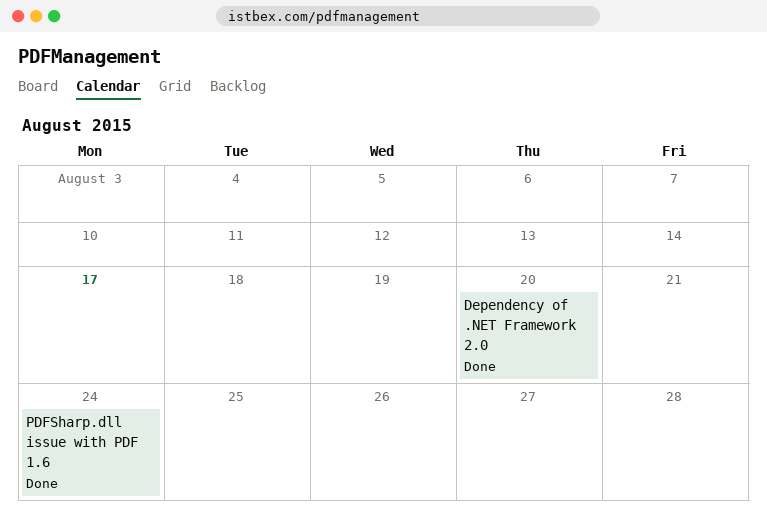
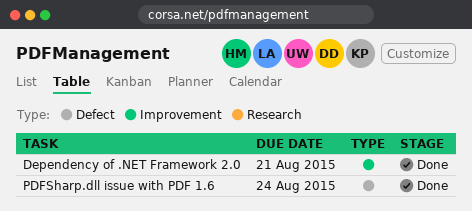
Dependency of .NET Framework 2.0, due: Aug 20 -> Aug 21

